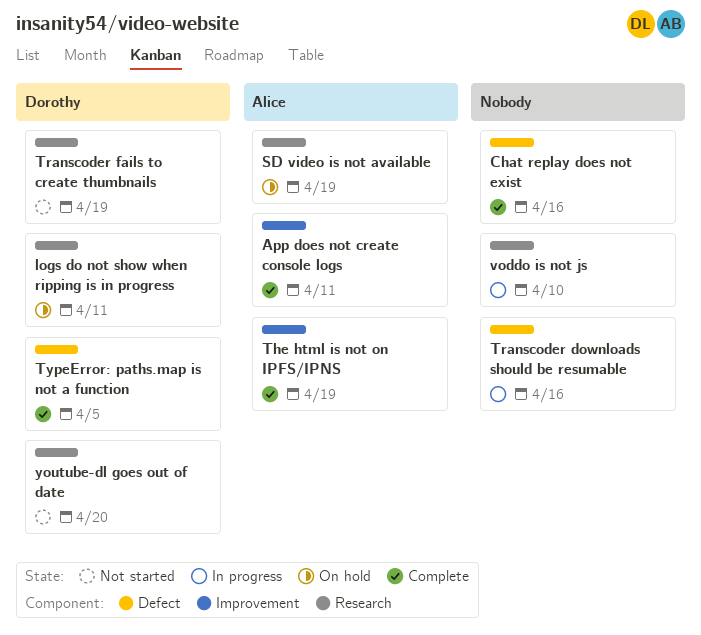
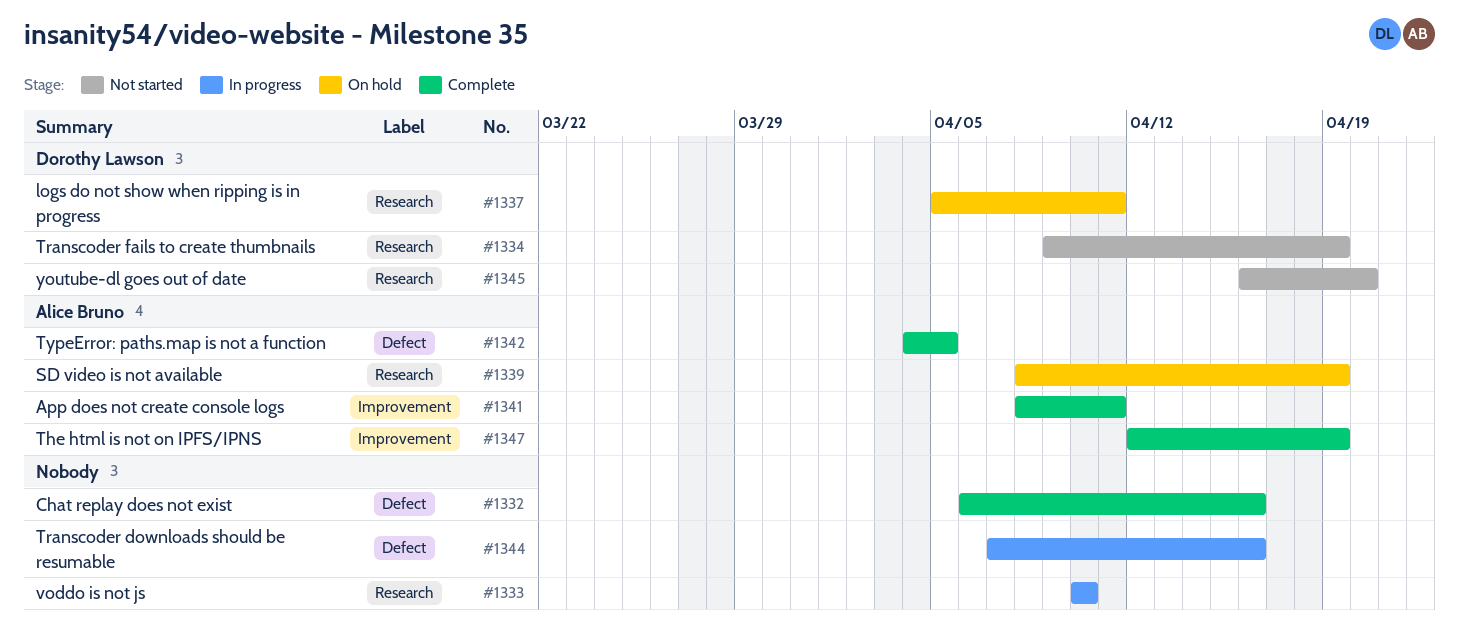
TypeError: paths.map is not a function, owner: Dorothy Lawson -> Alice Bruno

